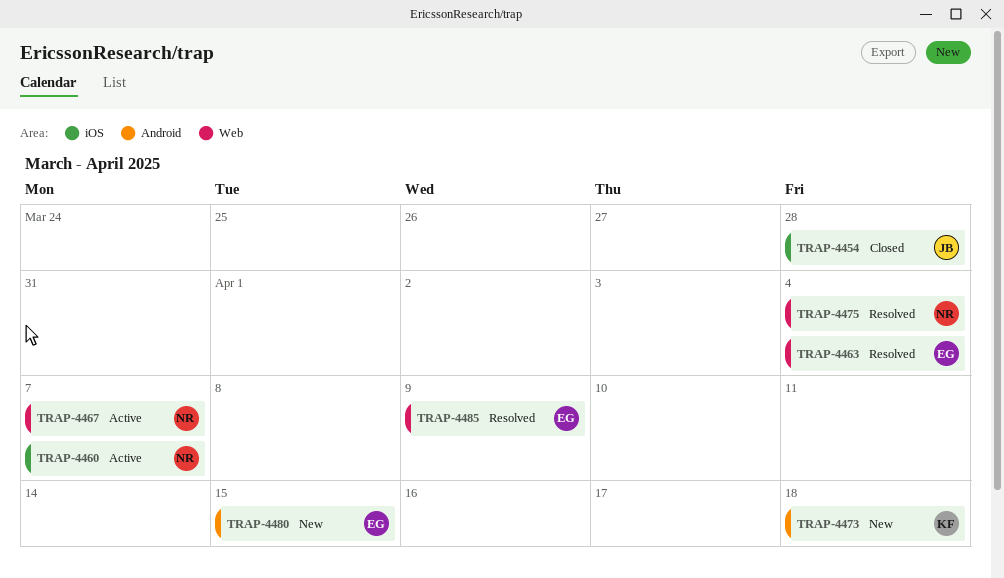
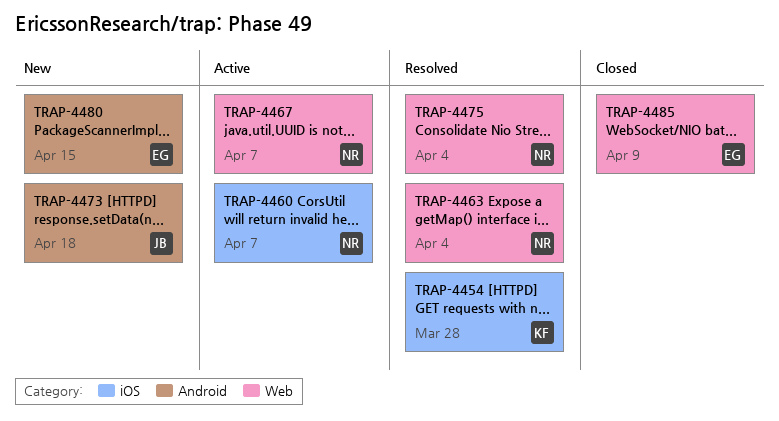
TRAP-4454, status: Closed -> Resolved
TRAP-4454, owner: JB -> KF
TRAP-4463, owner: EG -> NR
TRAP-4473, owner: KF -> JB
TRAP-4485, status: Resolved -> Closed

